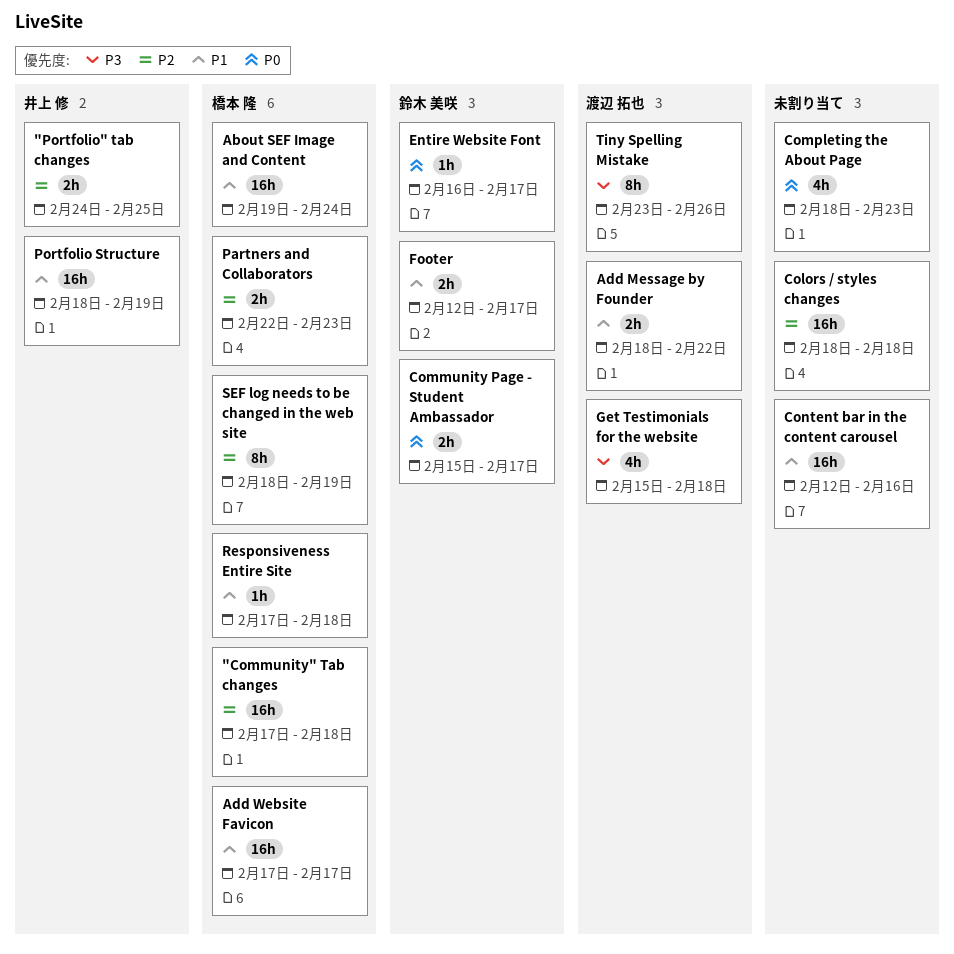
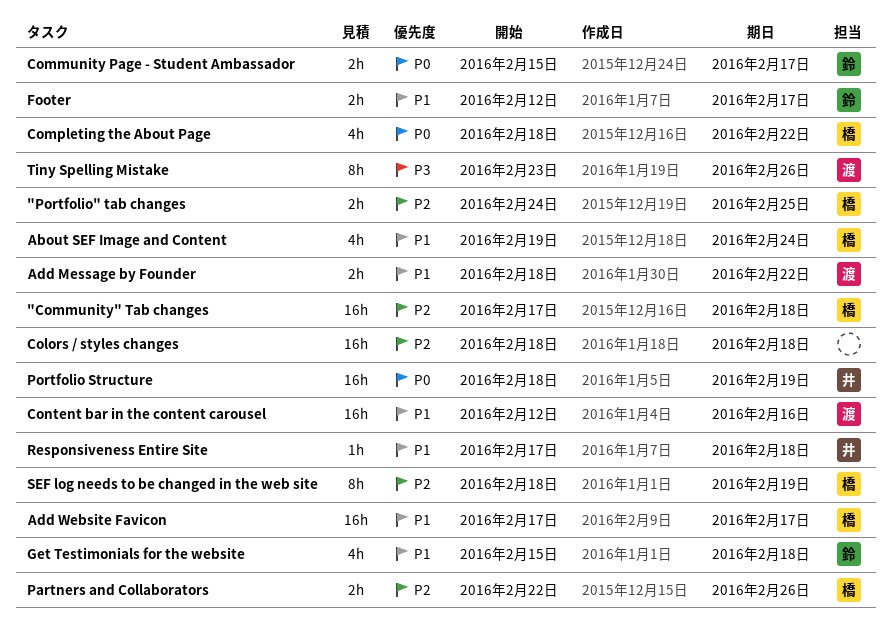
"Portfolio" tab changes, owner: 井上 修 -> 橋本 隆
About SEF Image and Content, estimate: 16h -> 4h
Completing the About Page, owner: none -> 橋本 隆
Completing the About Page, due: Feb 23 -> Feb 22
Content bar in the content carousel, owner: none -> 渡辺 拓也
Entire Website Font: present -> none
Get Testimonials for the website, owner: 渡辺 拓也 -> 鈴木 美咲
Get Testimonials for the website, priority: P3 -> P1
Partners and Collaborators, due: Feb 23 -> Feb 26
Portfolio Structure, priority: P1 -> P0
Responsiveness Entire Site, owner: 橋本 隆 -> 井上 修

